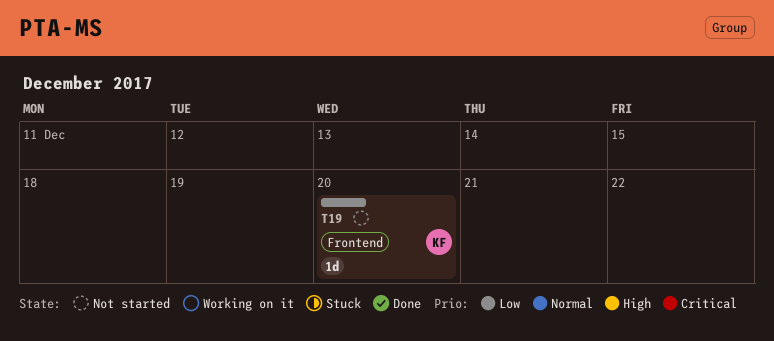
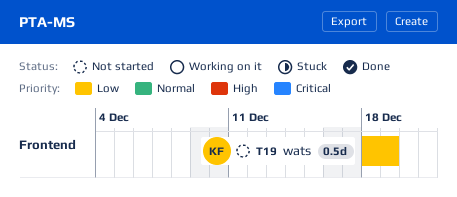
T19, estimate: 1d -> 0.5d
T19, due: Dec 20 -> Dec 19

